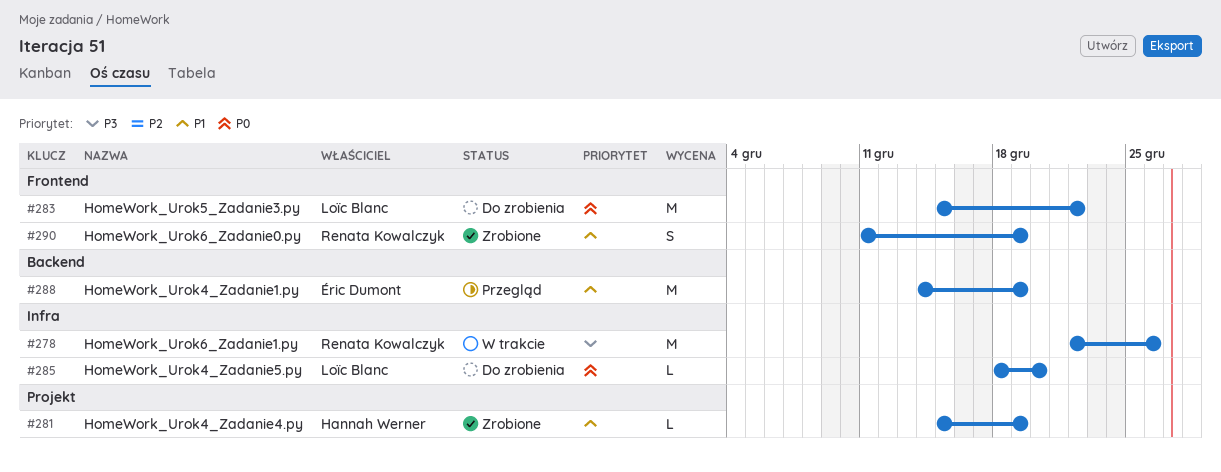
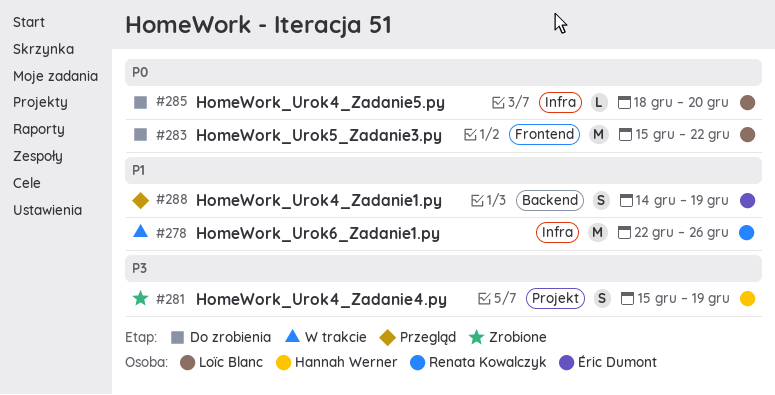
#278, priority: P3 -> P1
#281, priority: P1 -> P3
#281, estimate: L -> S
#288, estimate: M -> S
#290: present -> none

